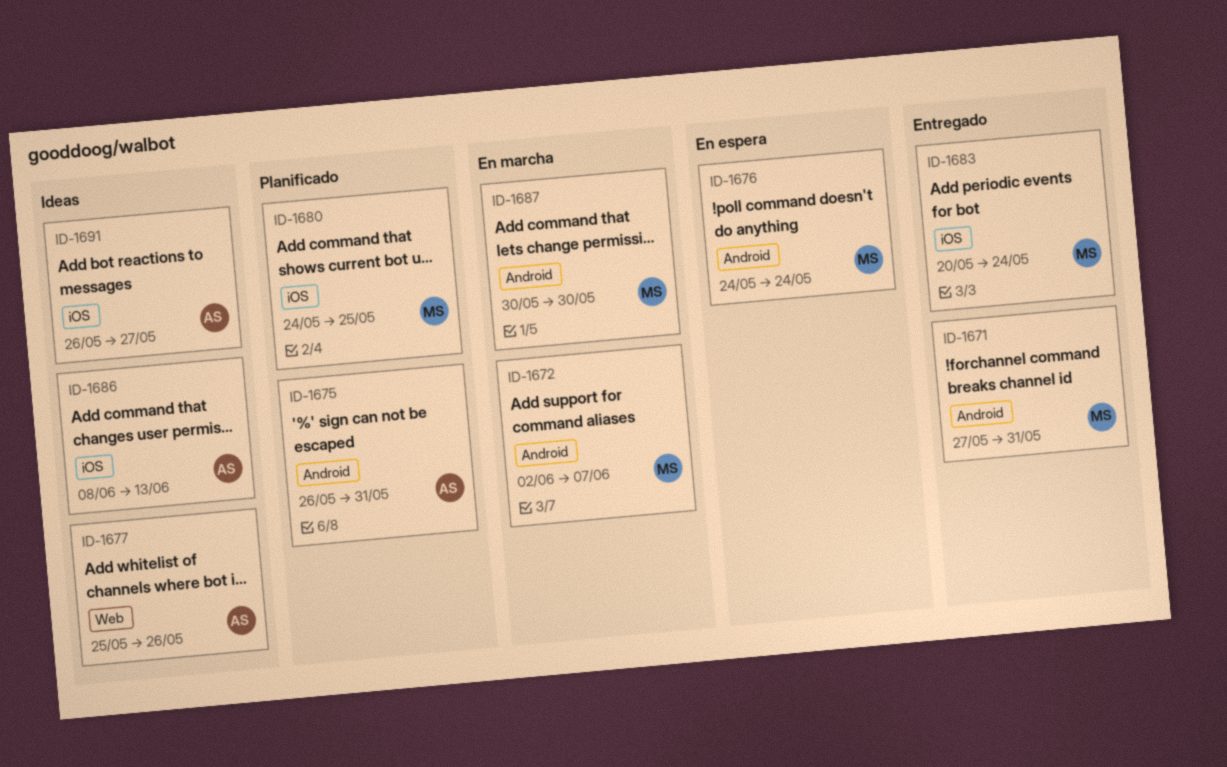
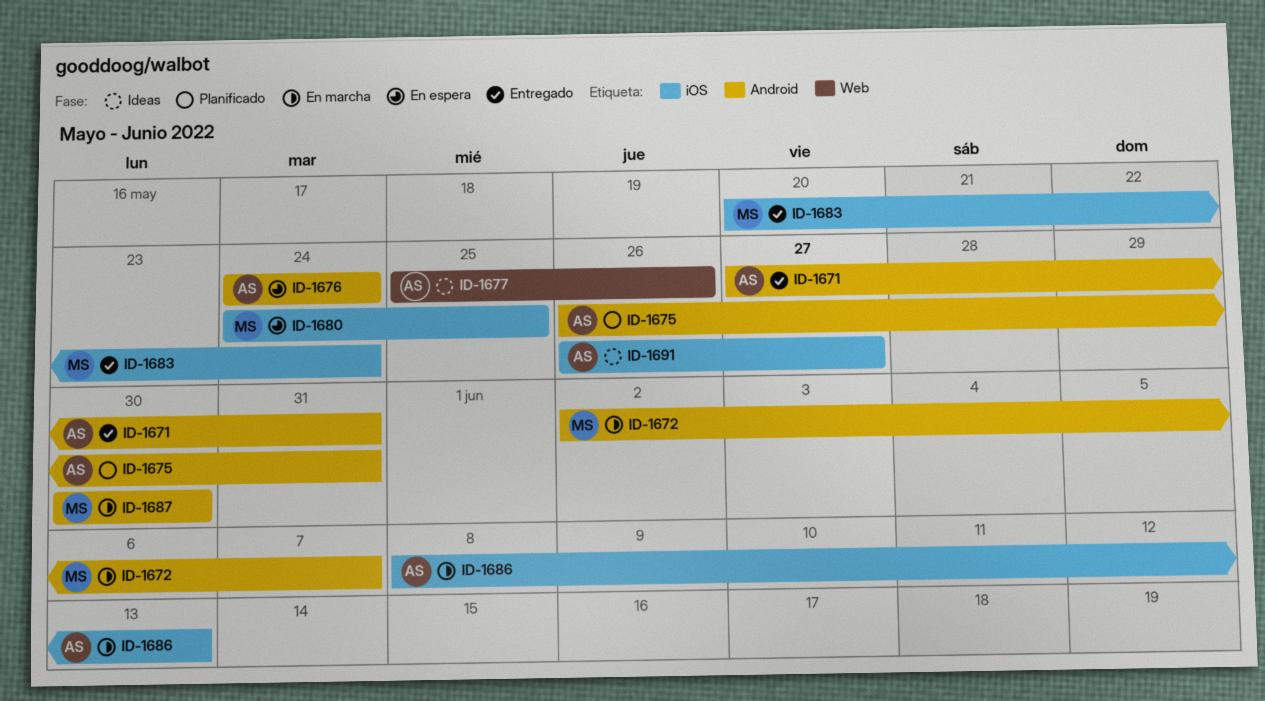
ID-1671, owner: MS -> AS
ID-1676, owner: MS -> AS
ID-1680, status: Planificado -> En espera
ID-1686, status: Ideas -> En marcha

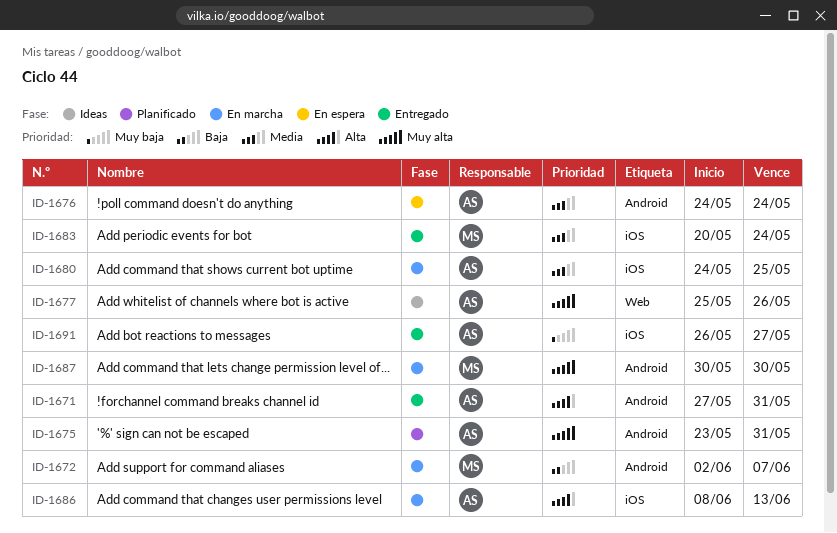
ID-1675, start: May 26 -> May 23
ID-1680, status: En espera -> En marcha
ID-1680, owner: MS -> AS
ID-1691, status: Ideas -> Entregado

